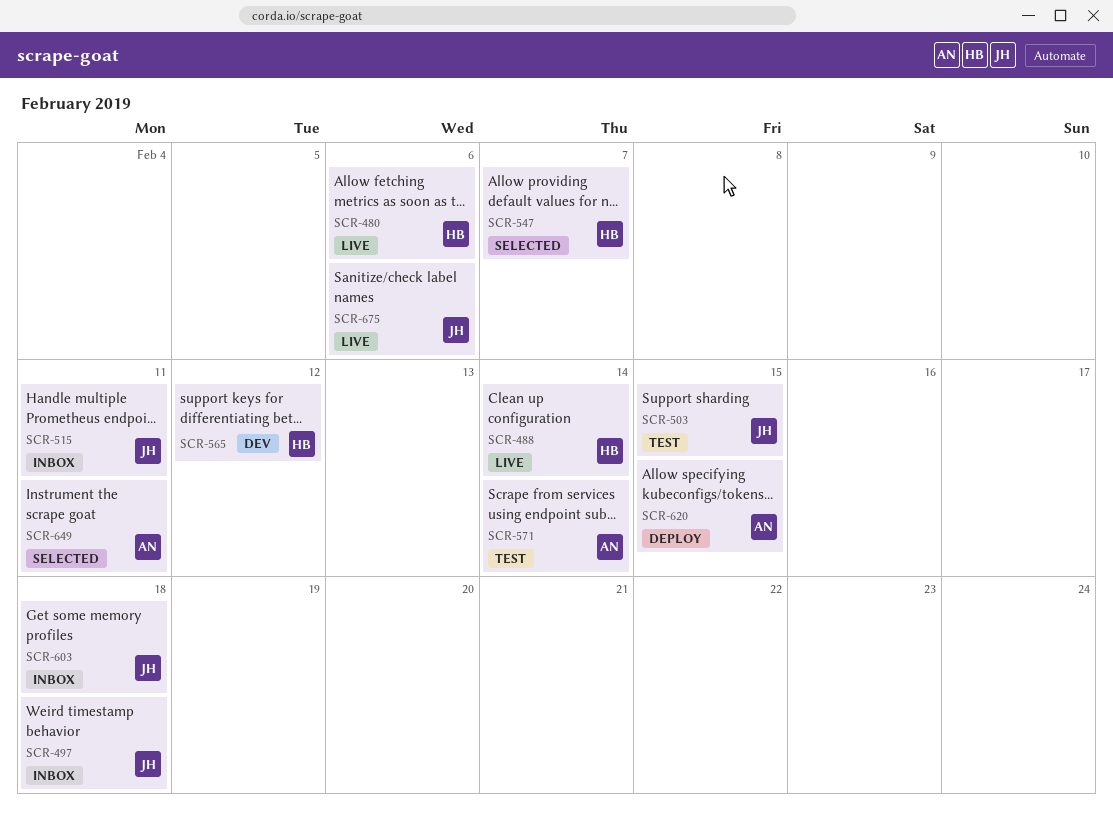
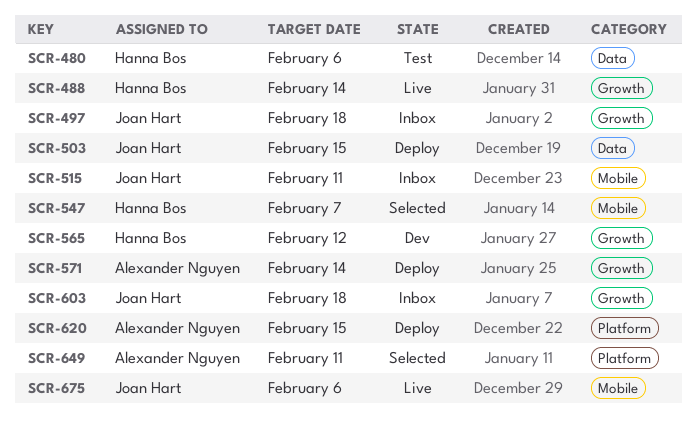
SCR-480, status: Live -> Test
SCR-503, status: Test -> Deploy
SCR-571, status: Test -> Deploy

